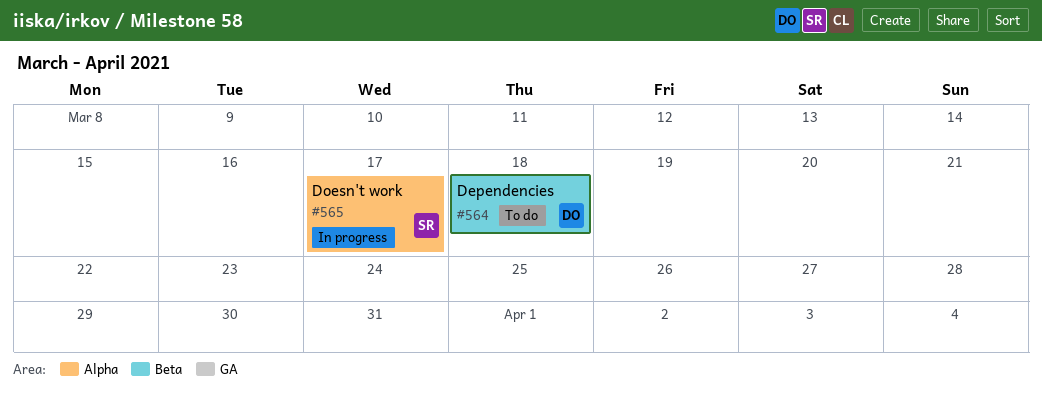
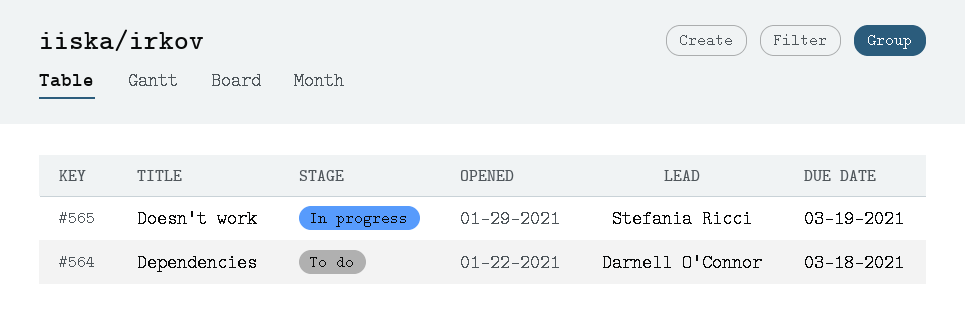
#565, due: Mar 17 -> Mar 19

